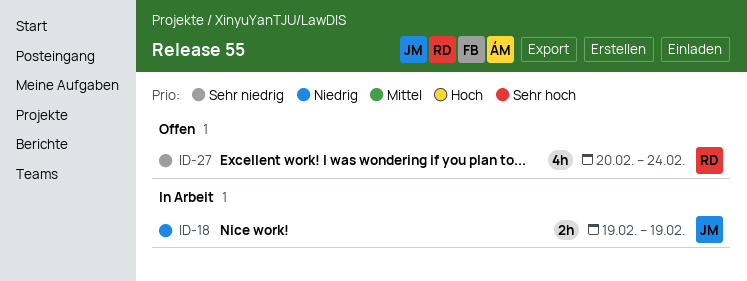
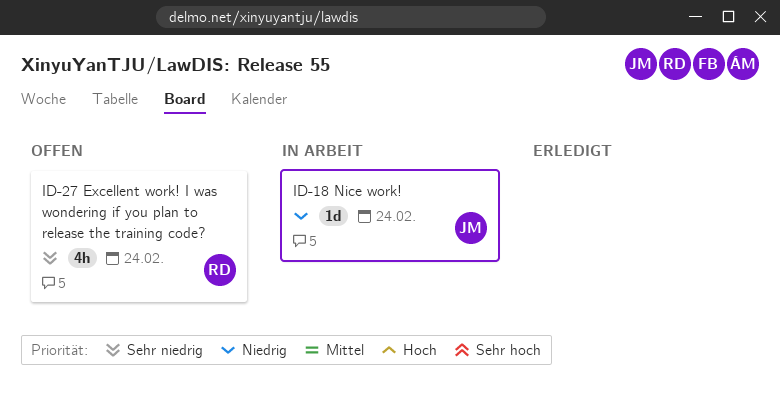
ID-18, estimate: 2h -> 1d
ID-18, due: Feb 19 -> Feb 24

